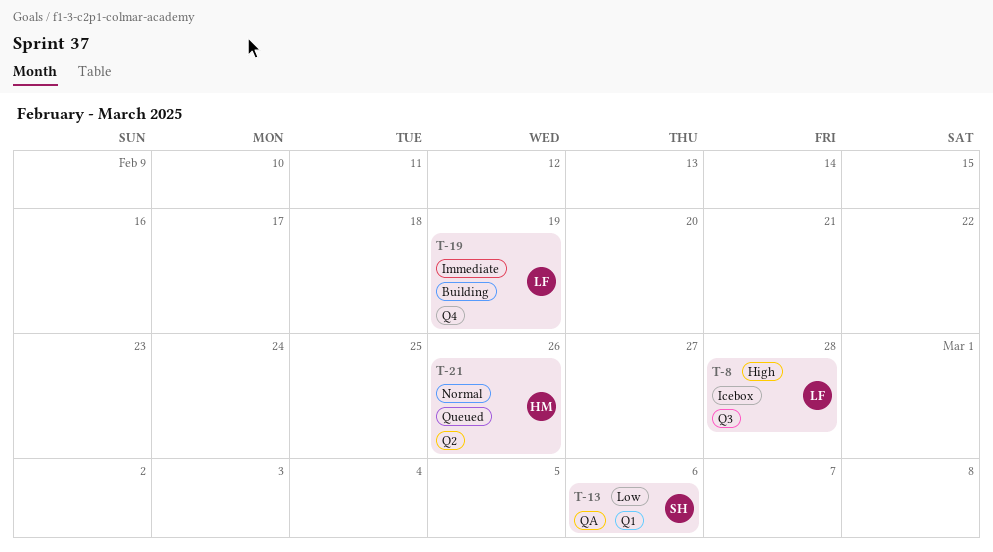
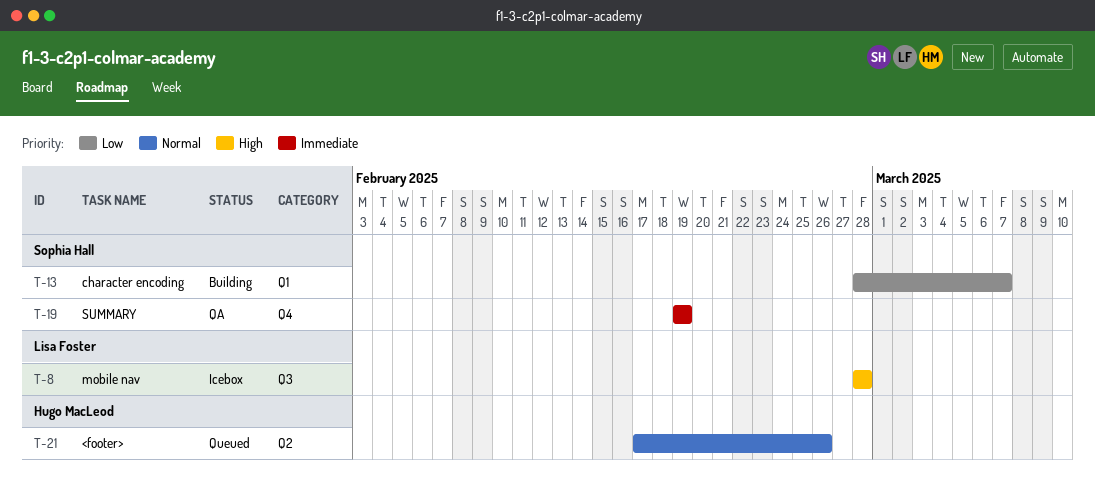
T-13, status: QA -> Building
T-13, due: Mar 6 -> Mar 7
T-19, status: Building -> QA
T-19, owner: Lisa Foster -> Sophia Hall

